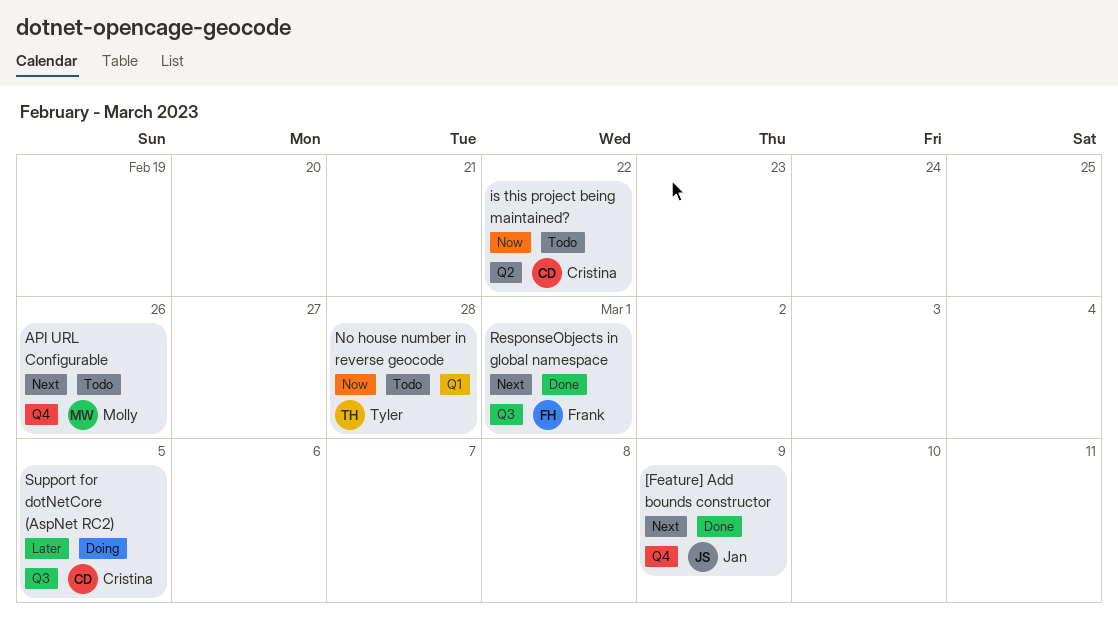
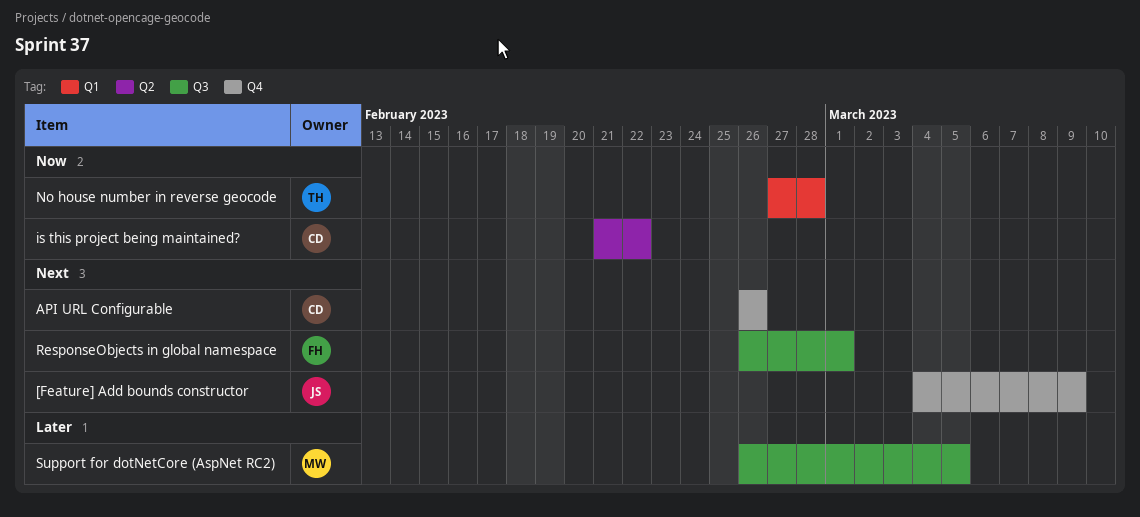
API URL Configurable, owner: Molly -> Cristina
Support for dotNetCore (AspNet RC2), owner: Cristina -> Molly

